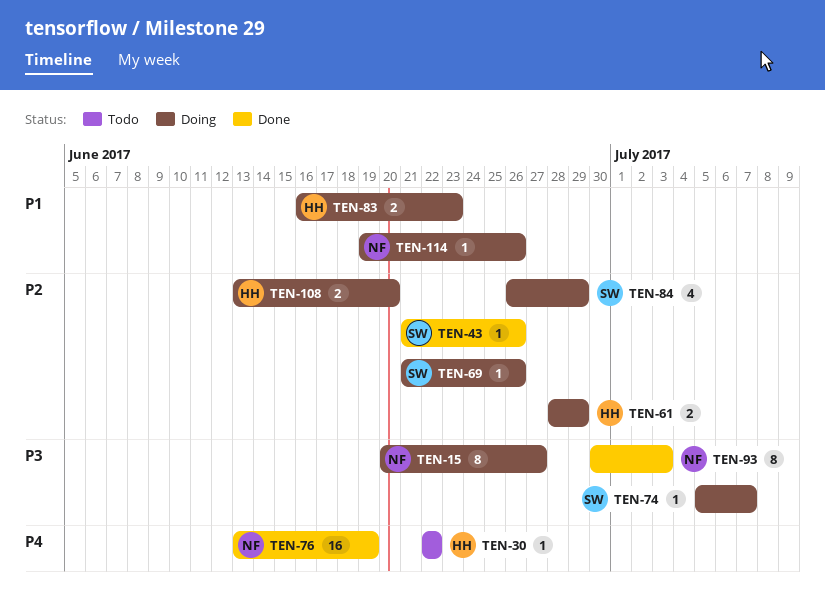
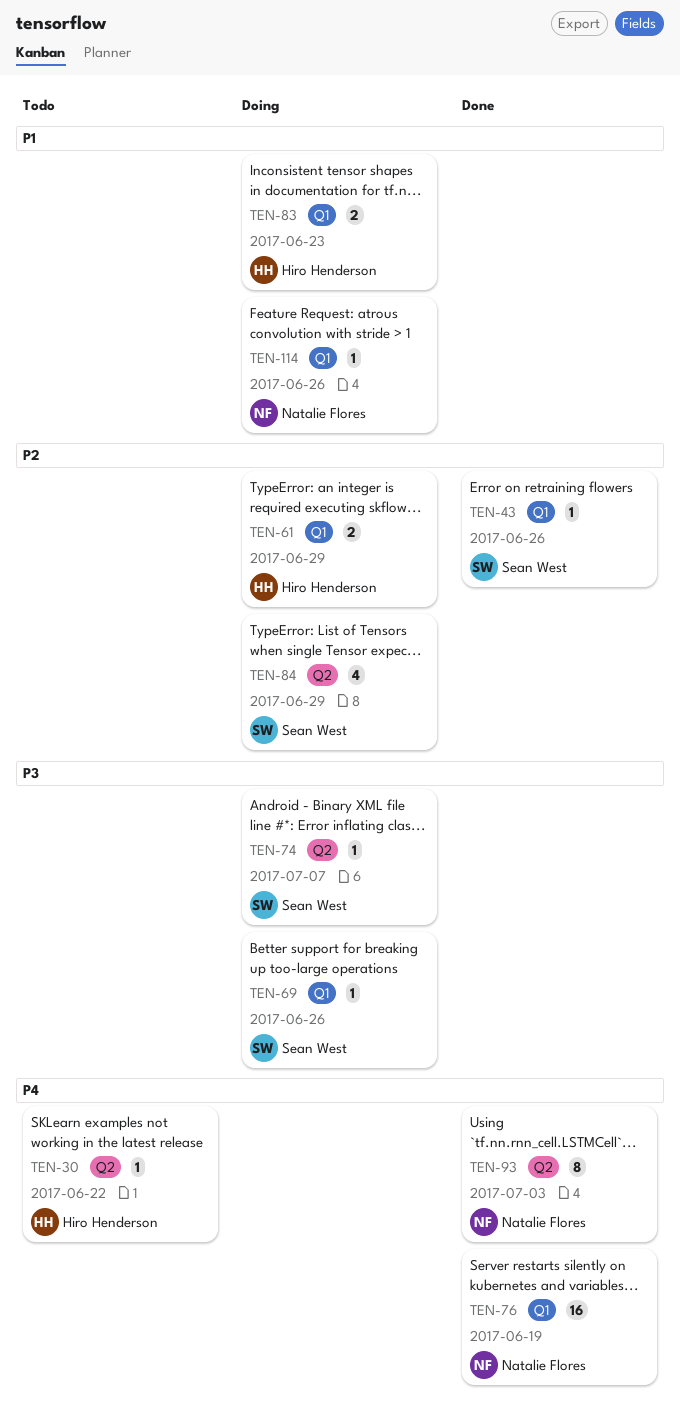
TEN-15: present -> none
TEN-69, priority: P2 -> P3
TEN-93, priority: P3 -> P4
TEN-108: present -> none

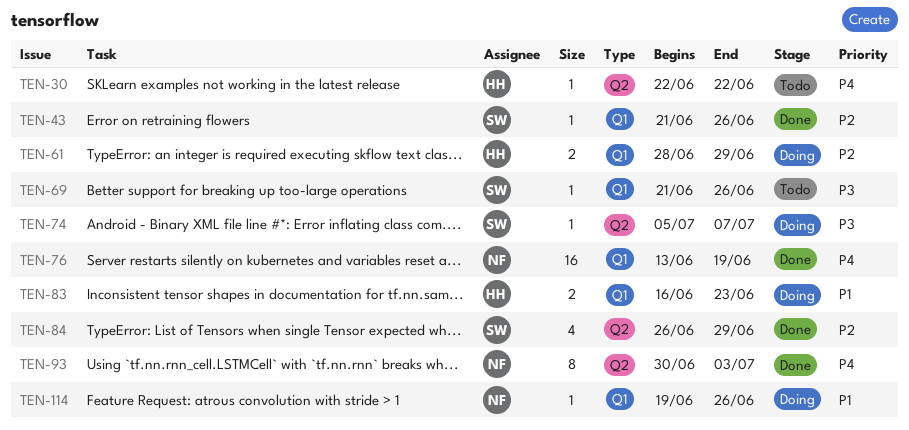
TEN-69, status: Doing -> Todo
TEN-84, status: Doing -> Done

